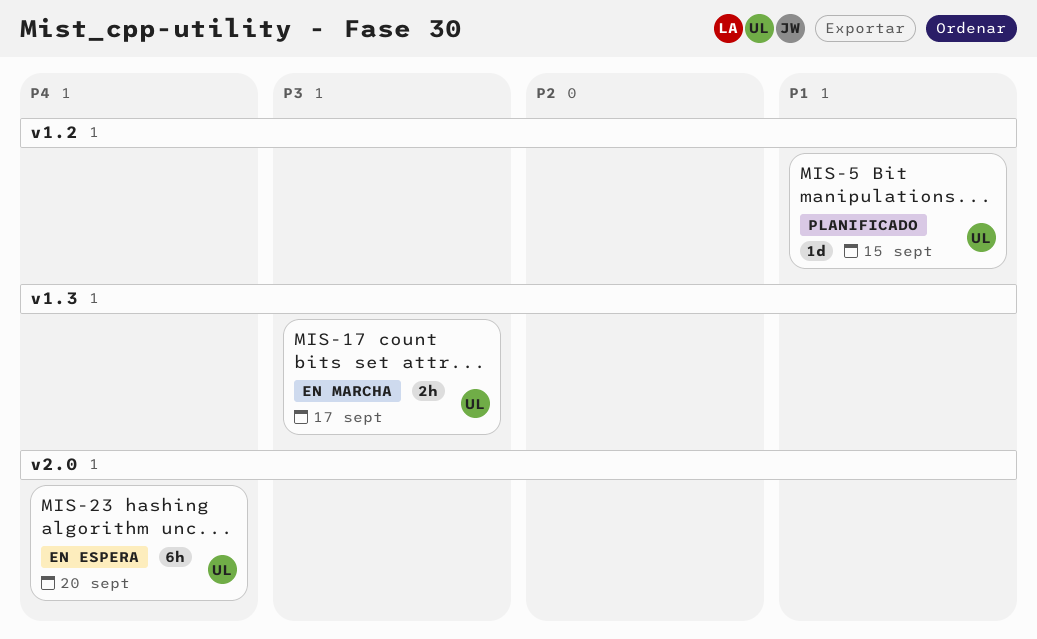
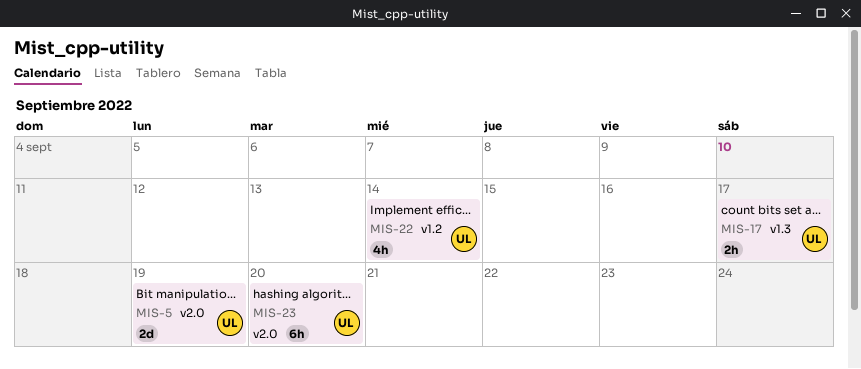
MIS-5, label: v1.2 -> v2.0
MIS-5, estimate: 1d -> 2d
MIS-5, due: Sep 15 -> Sep 19
MIS-22: none -> present

